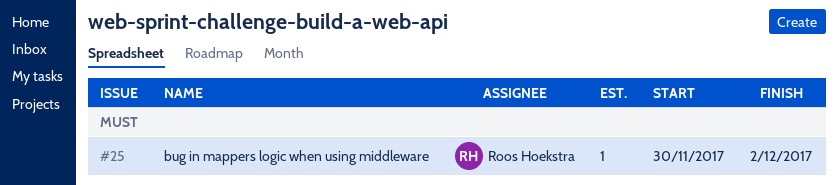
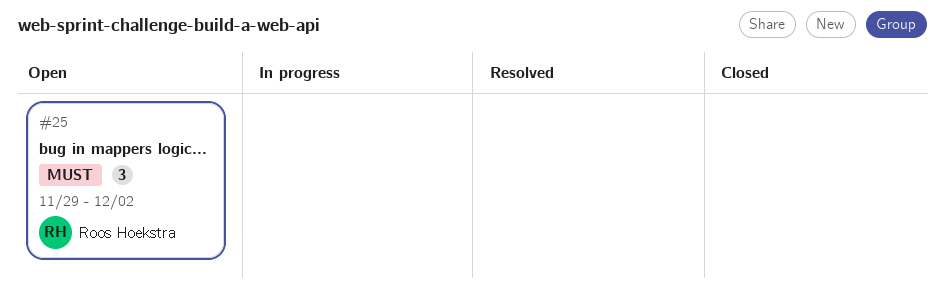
#25, estimate: 1 -> 3
#25, start: Nov 30 -> Nov 29

